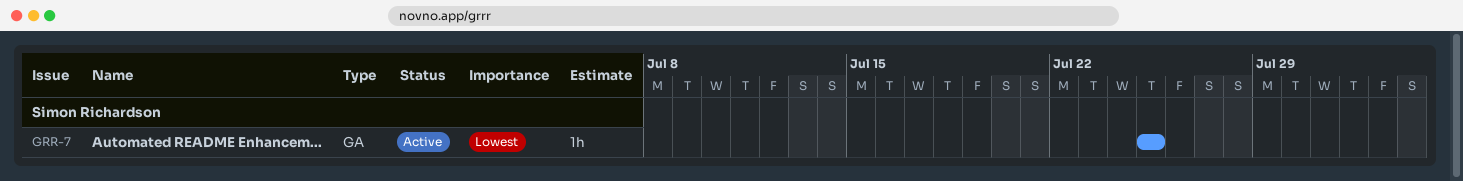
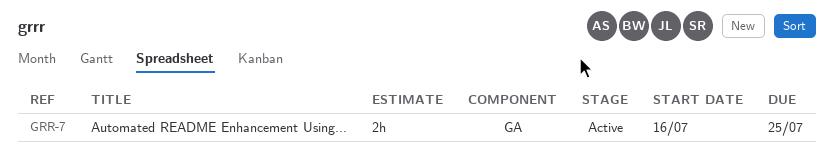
GRR-7, estimate: 1h -> 2h
GRR-7, start: Jul 25 -> Jul 16

